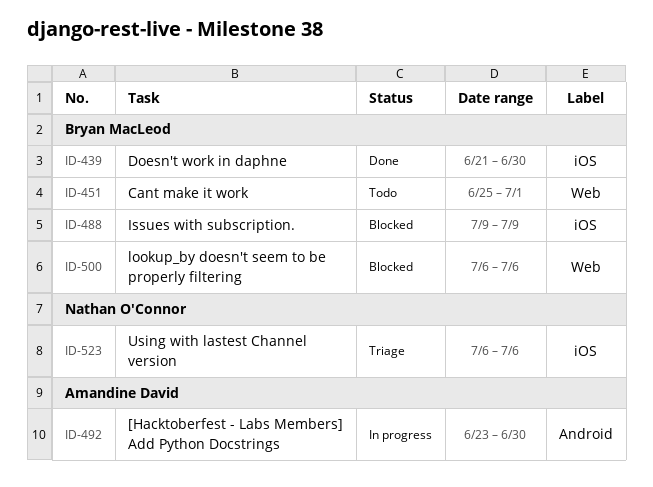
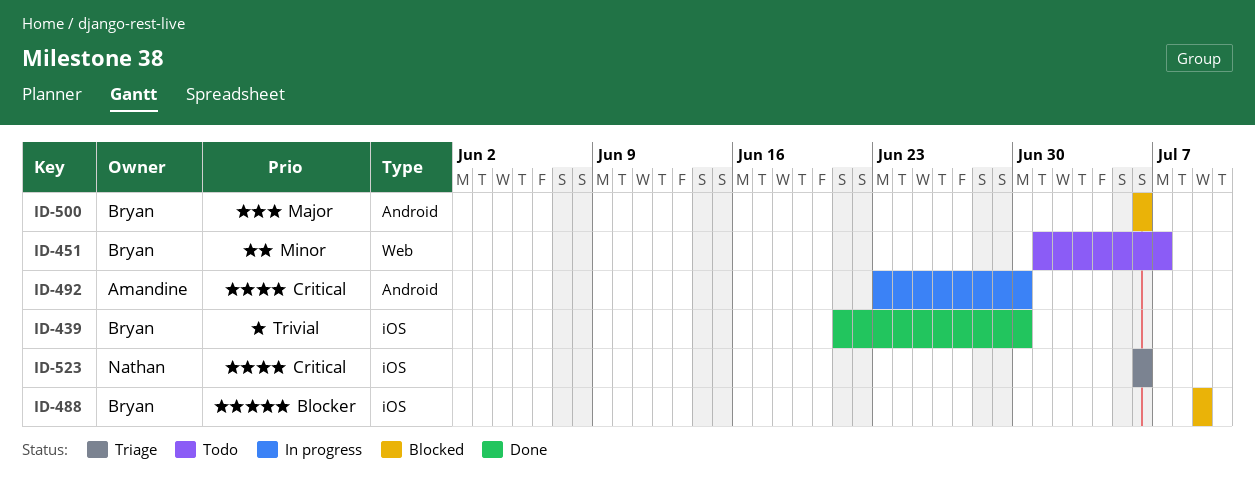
ID-451, start: Jun 25 -> Jul 1
ID-451, due: Jul 1 -> Jul 7
ID-500, label: Web -> Android

